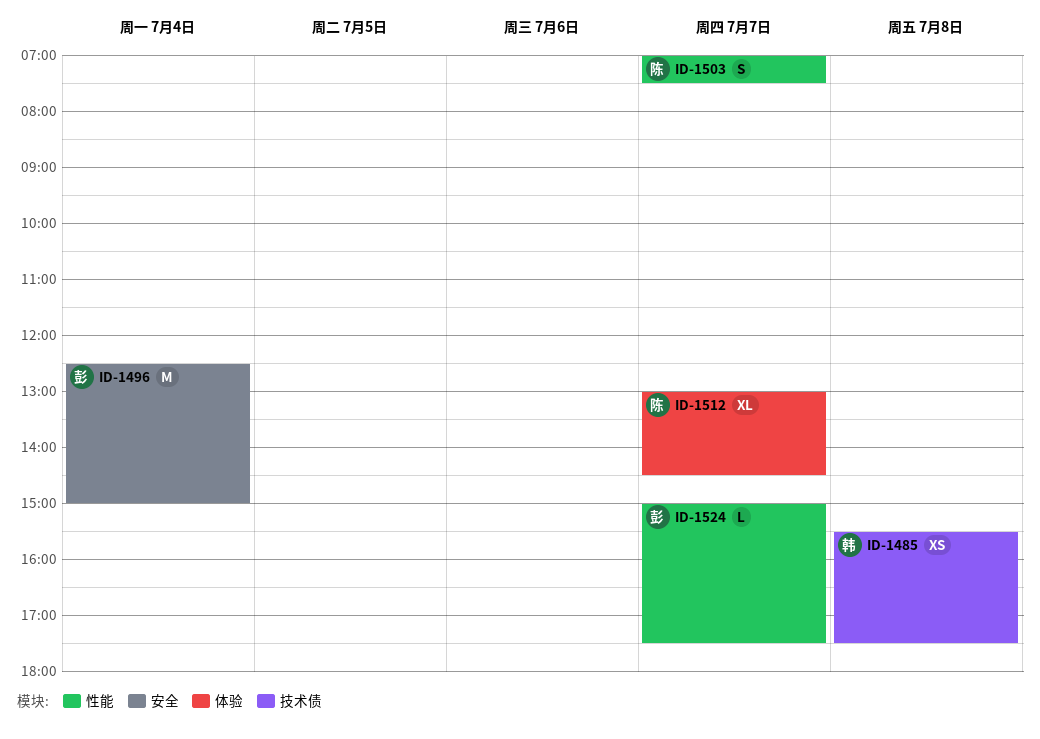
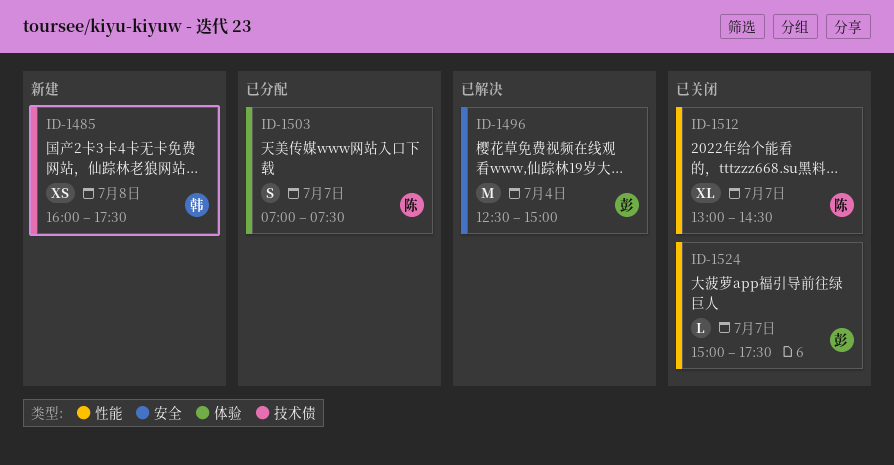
ID-1485, begins: 15:30 -> 16:00
ID-1503, label: 性能 -> 体验
ID-1512, label: 体验 -> 性能

